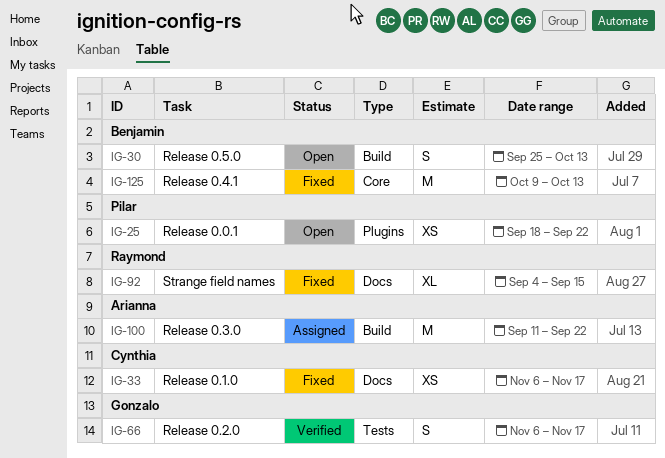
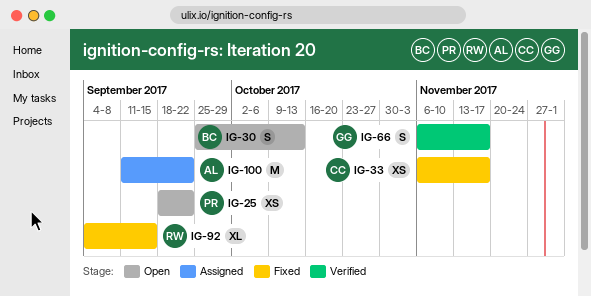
IG-125: present -> none

